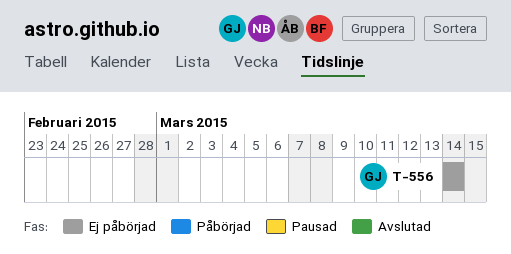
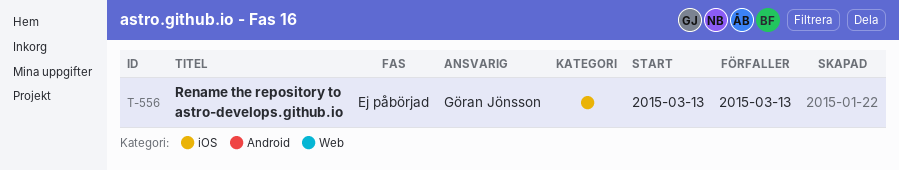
T-556, start: Mar 14 -> Mar 13
T-556, due: Mar 14 -> Mar 13

